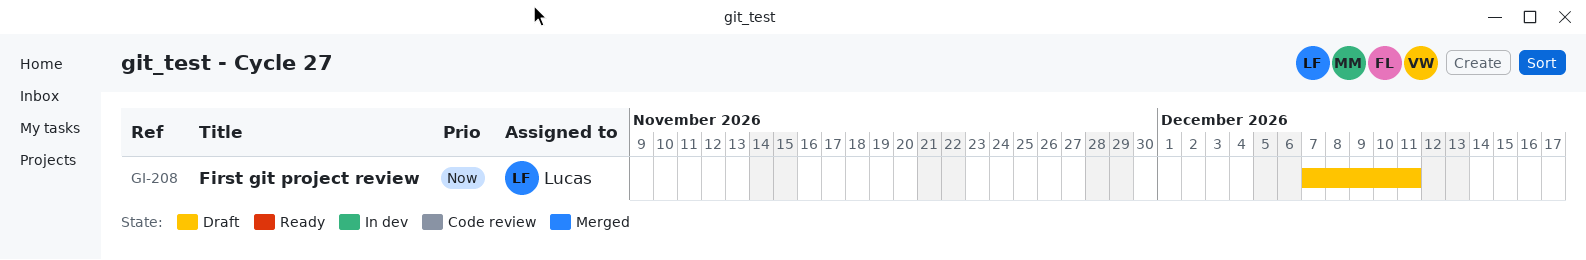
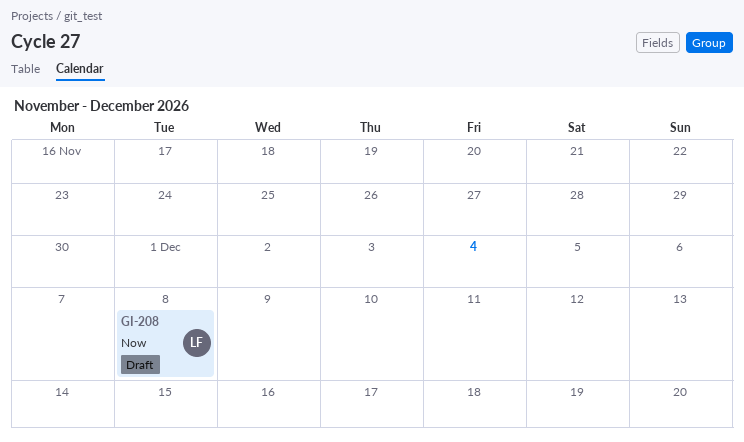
GI-208, due: Dec 11 -> Dec 8

